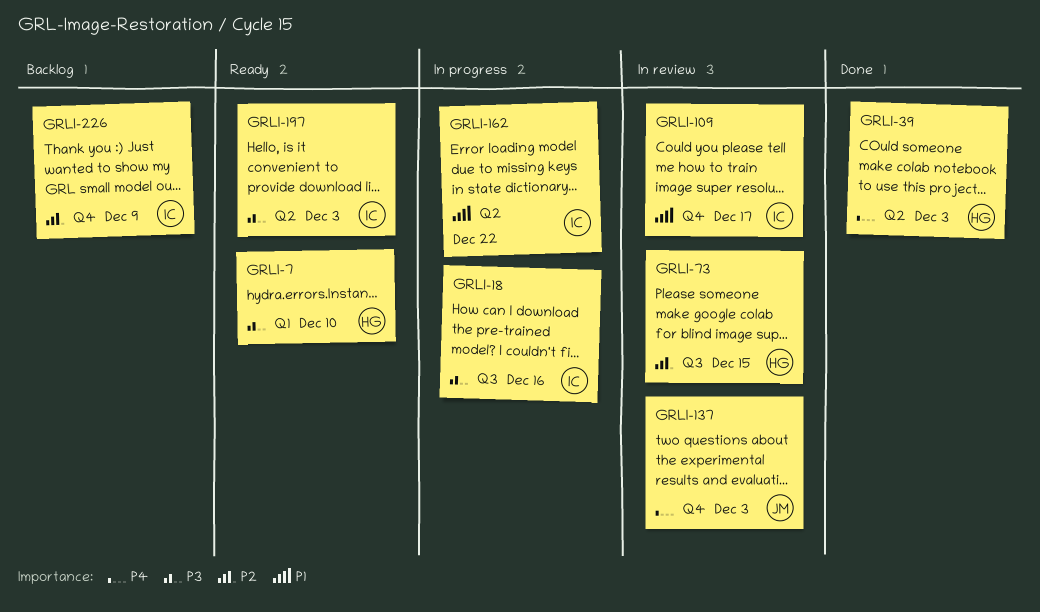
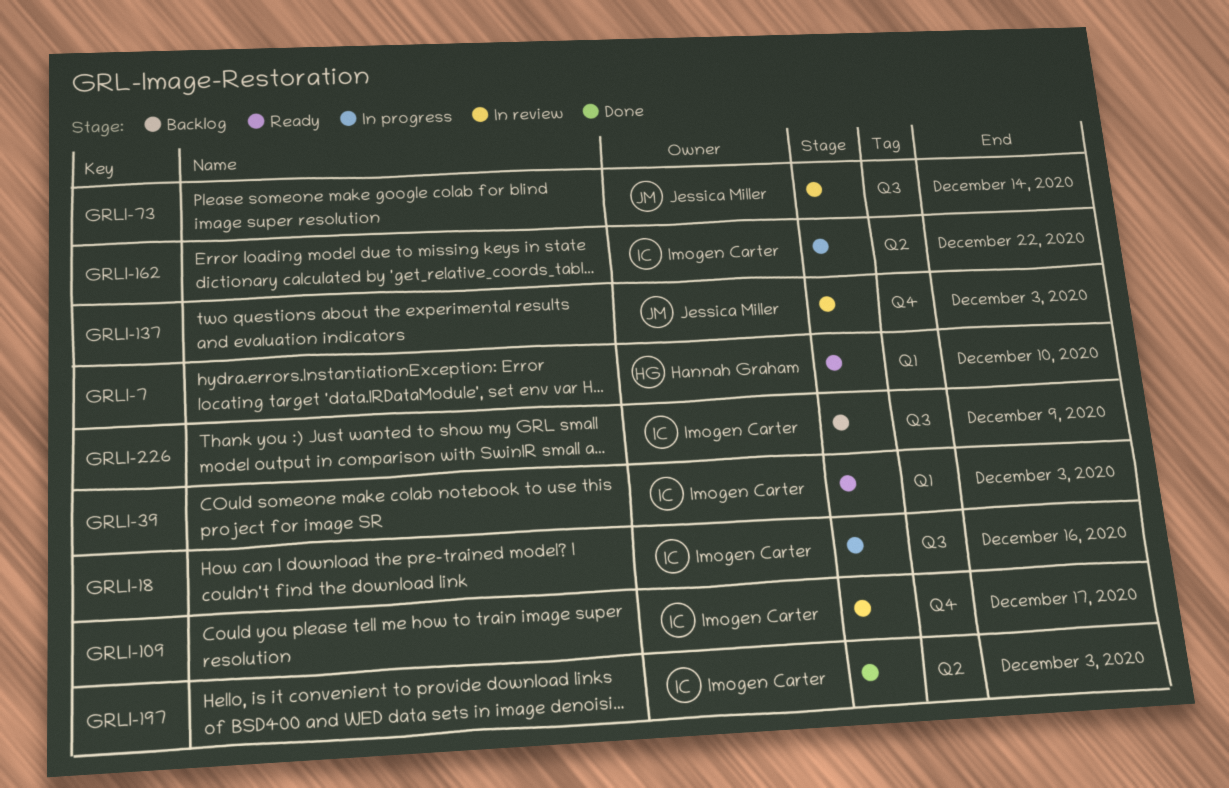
GRLI-39, status: Done -> Ready
GRLI-39, owner: Hannah Graham -> Imogen Carter
GRLI-39, label: Q2 -> Q1
GRLI-73, owner: Hannah Graham -> Jessica Miller
GRLI-73, due: Dec 15 -> Dec 14
GRLI-197, status: Ready -> Done
GRLI-226, label: Q4 -> Q3

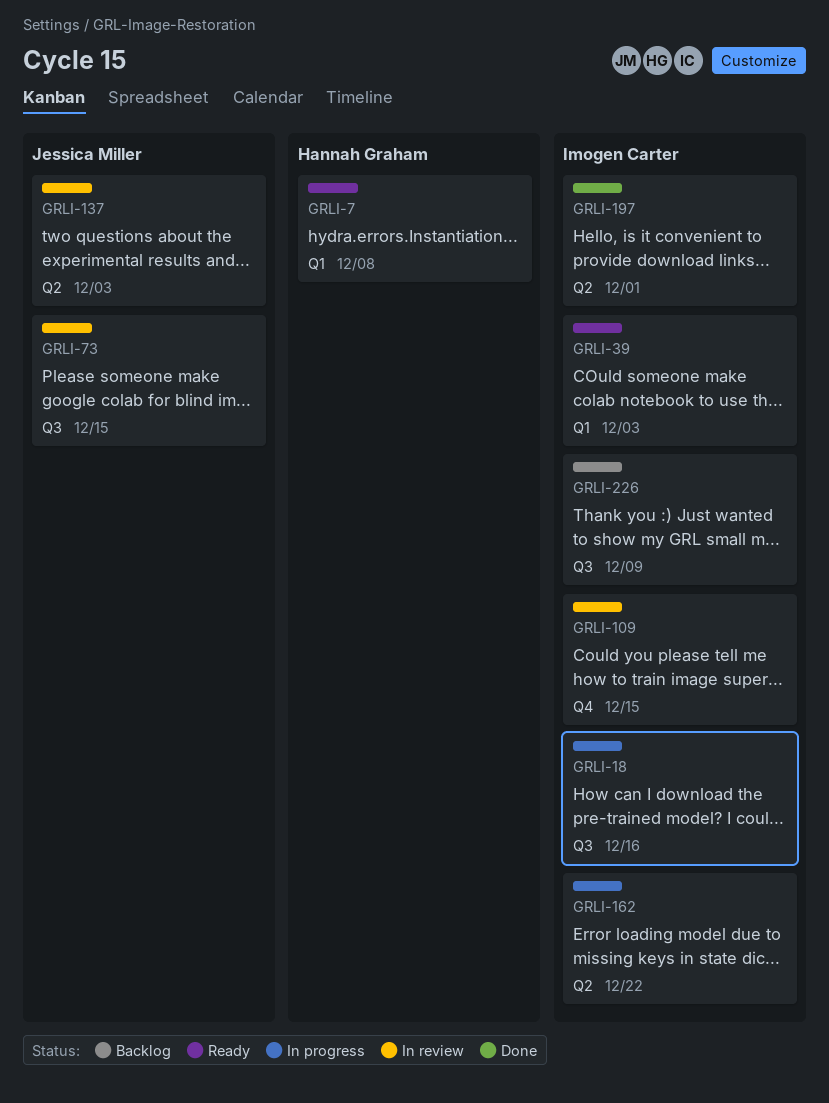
GRLI-7, due: Dec 10 -> Dec 8
GRLI-73, due: Dec 14 -> Dec 15
GRLI-109, due: Dec 17 -> Dec 15
GRLI-137, label: Q4 -> Q2
GRLI-197, due: Dec 3 -> Dec 1

